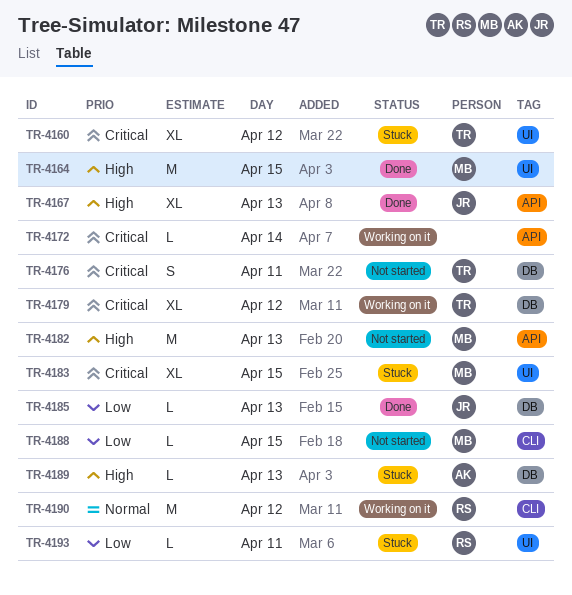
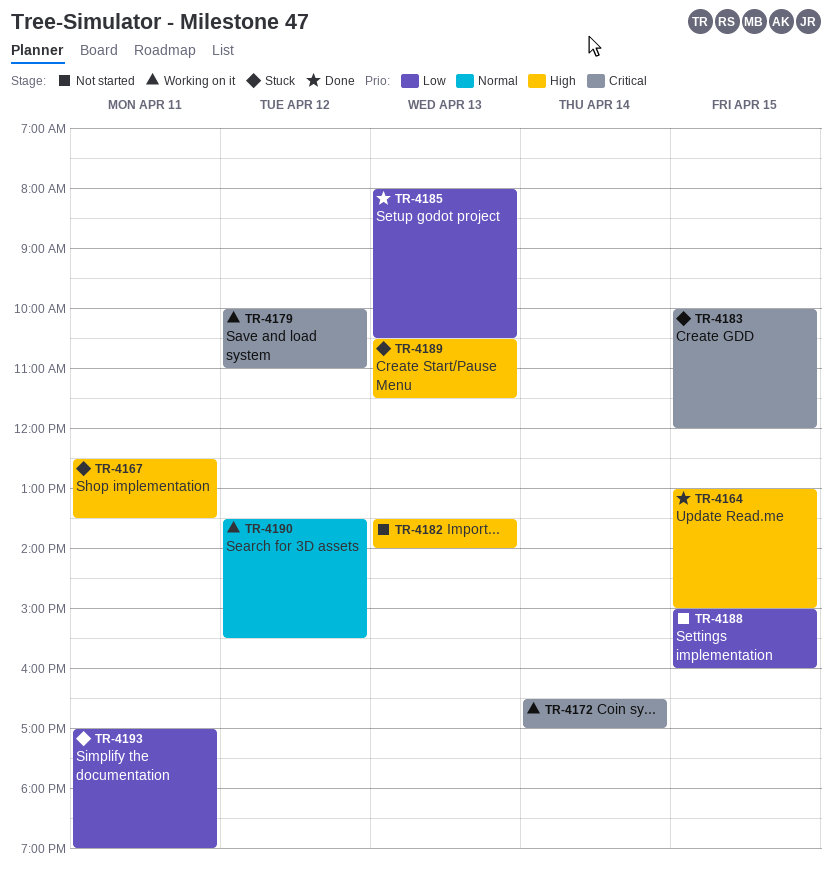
TR-4160: present -> none
TR-4167, status: Done -> Stuck
TR-4167, day: Apr 13 -> Apr 11
TR-4176: present -> none

